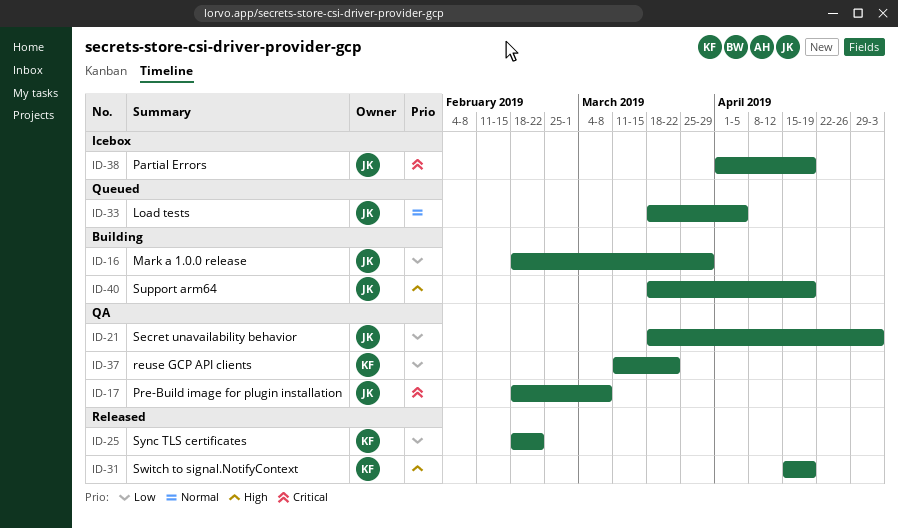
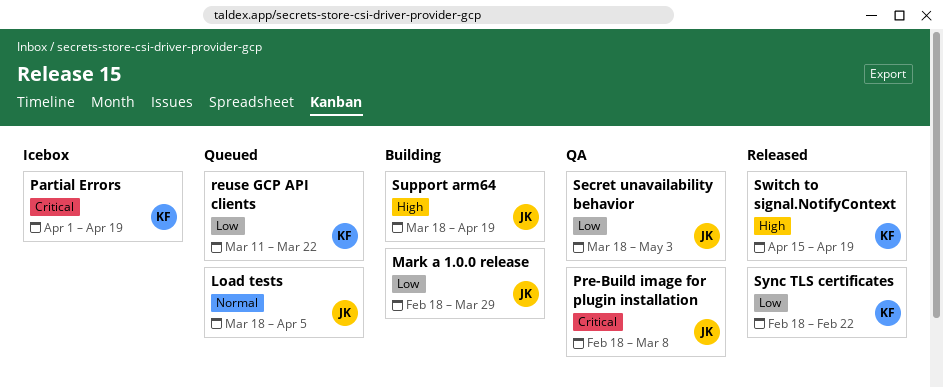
Partial Errors, owner: JK -> KF
reuse GCP API clients, status: QA -> Queued

